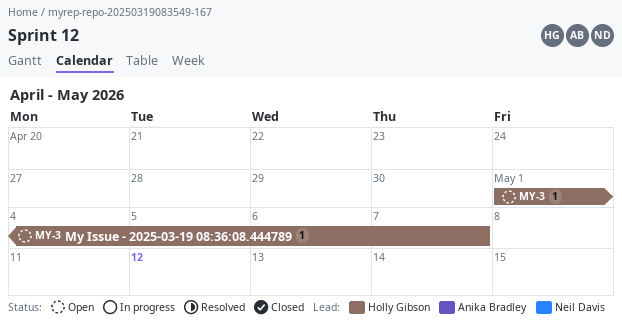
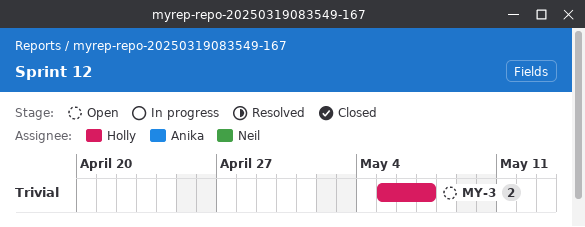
MY-3, estimate: 1 -> 2
MY-3, start: May 1 -> May 5

